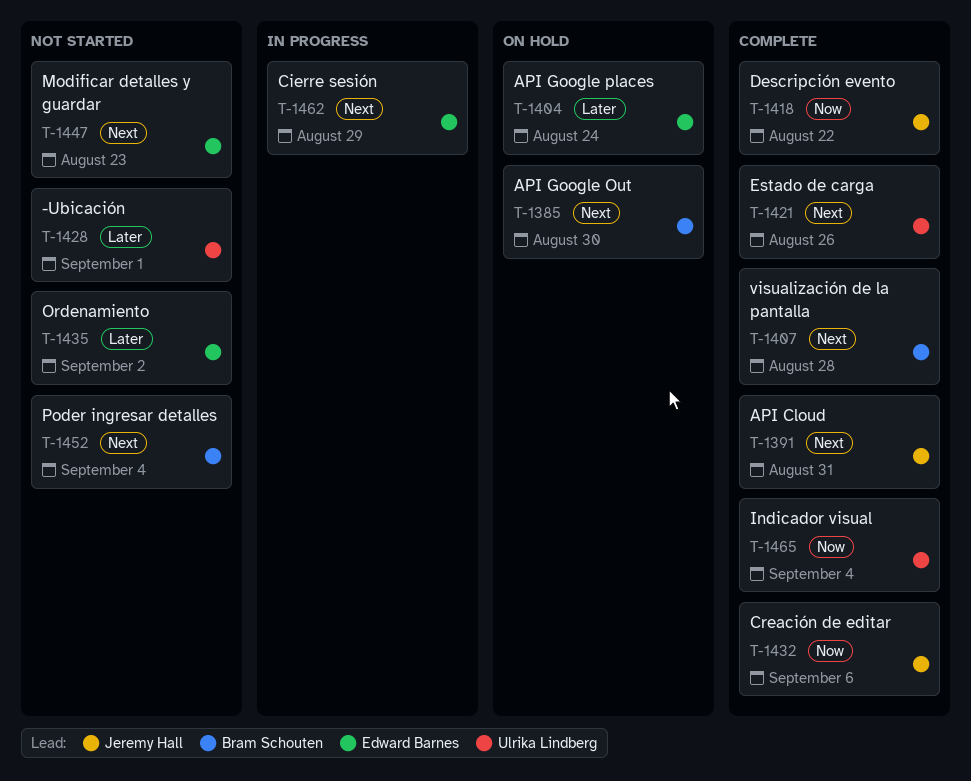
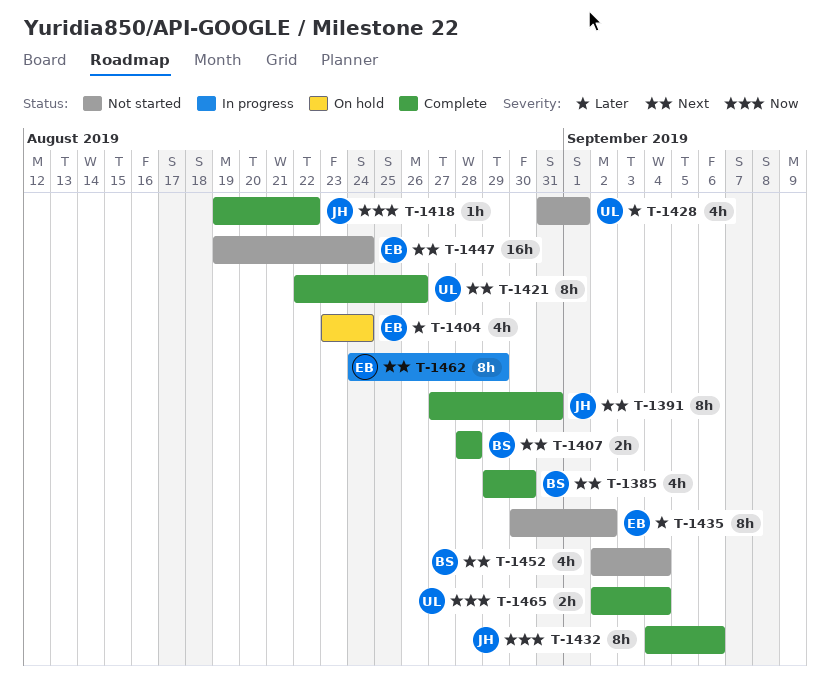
T-1385, status: On hold -> Complete
T-1447, due: Aug 23 -> Aug 24

